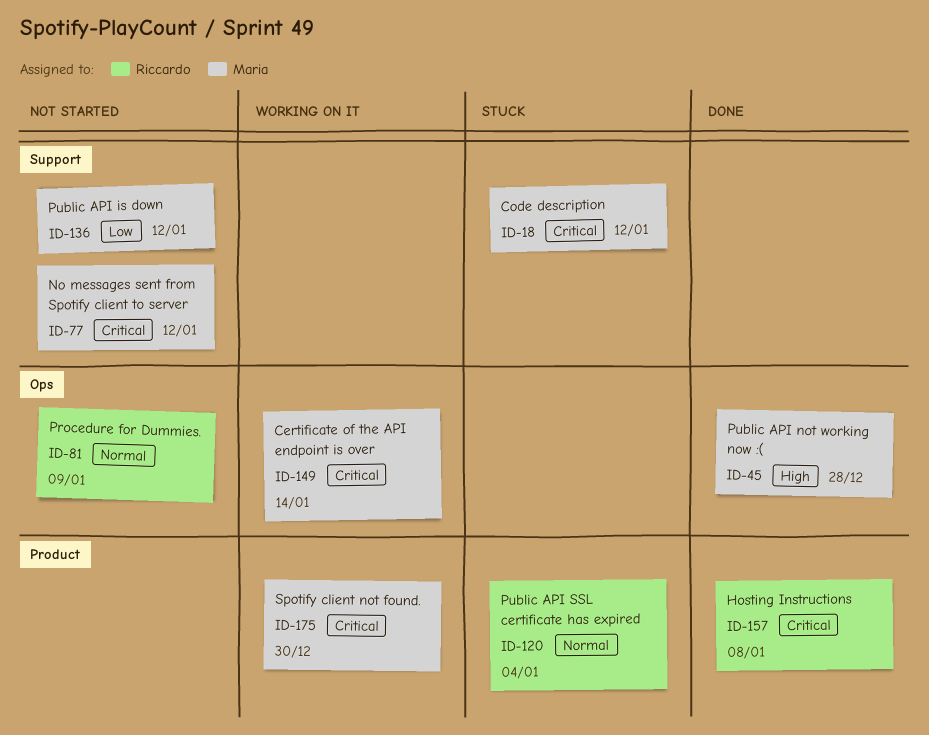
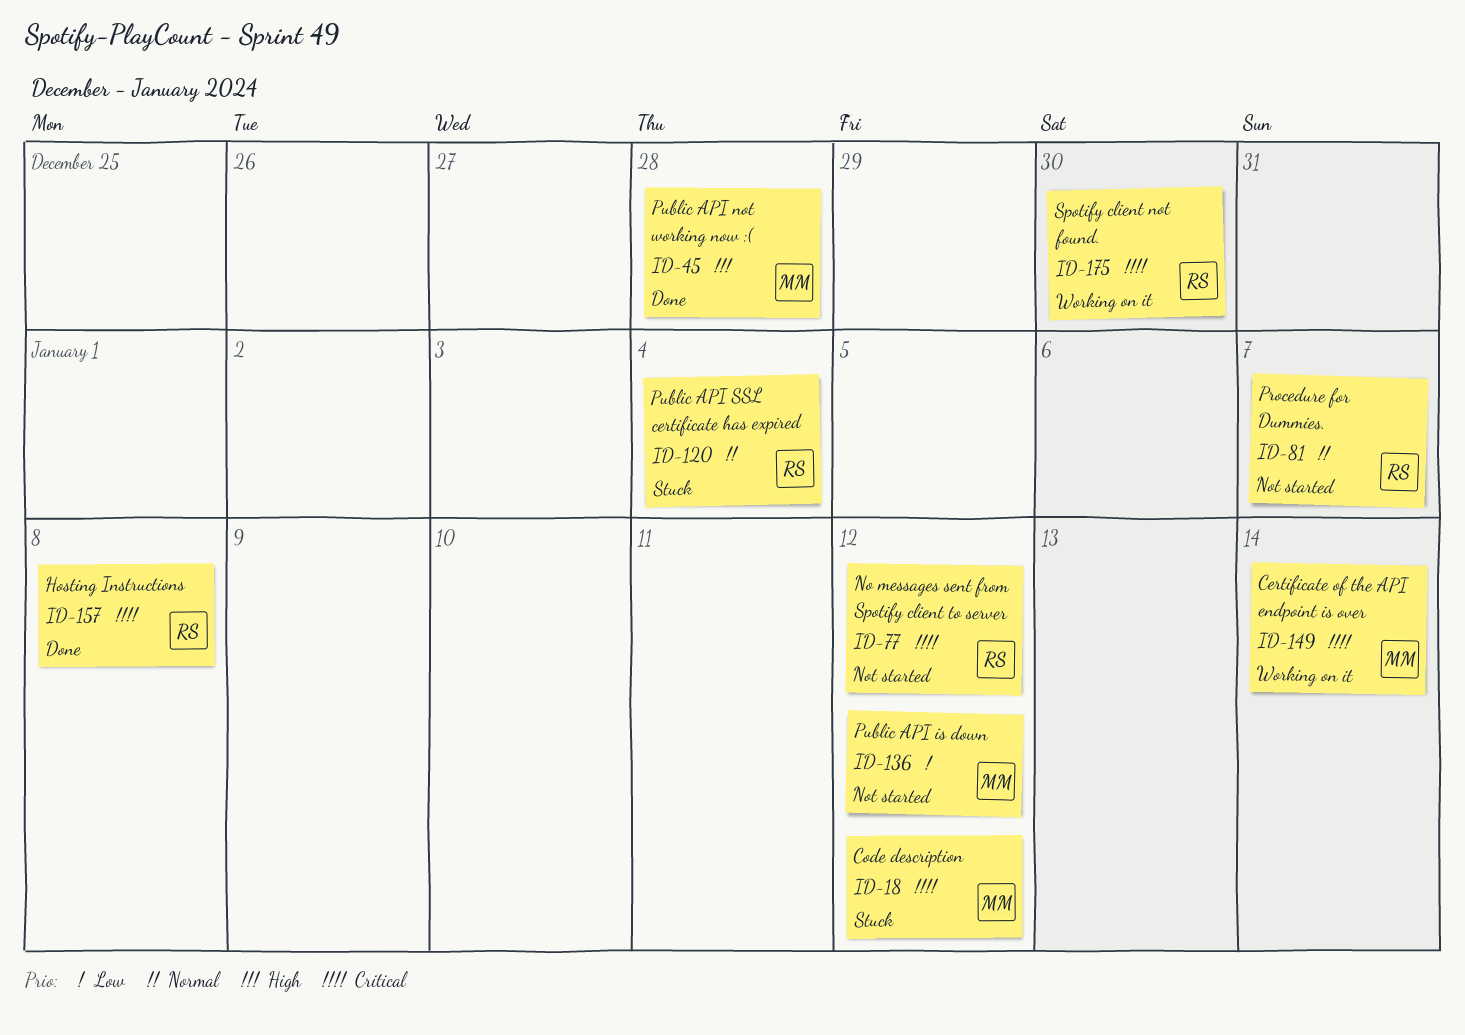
ID-77, owner: Maria -> Riccardo
ID-81, due: Jan 9 -> Jan 7
ID-175, owner: Maria -> Riccardo

